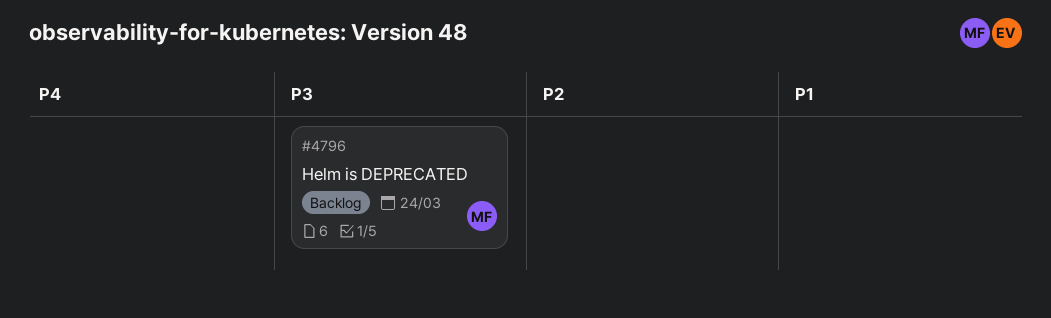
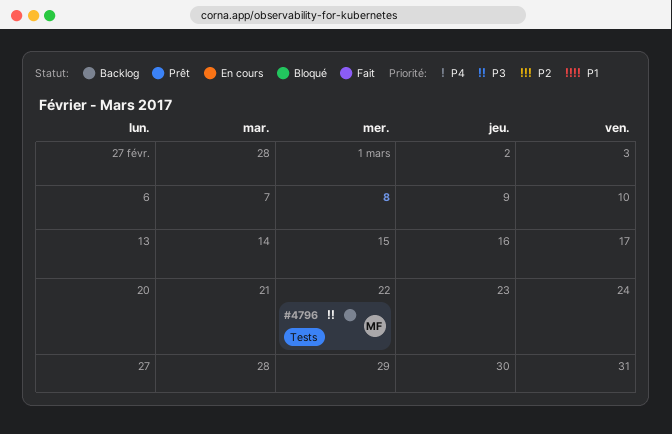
#4796, due: Mar 24 -> Mar 22

